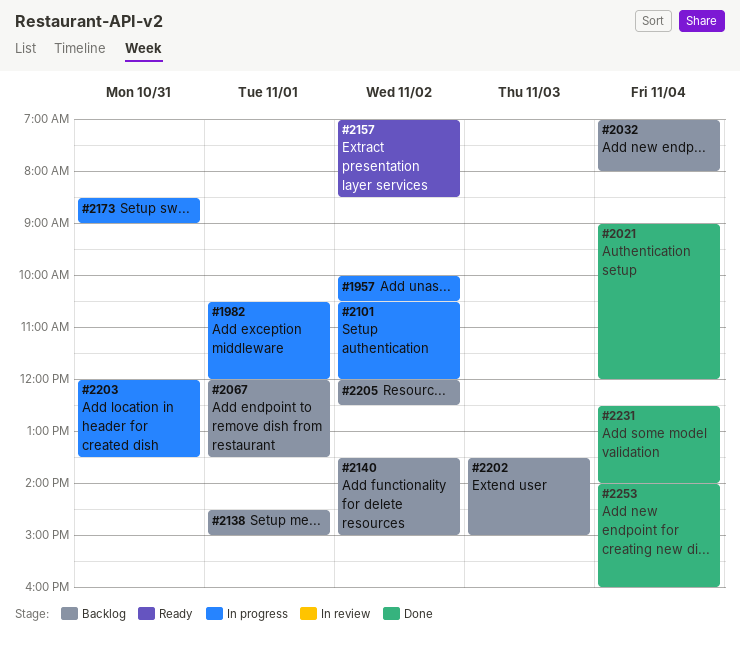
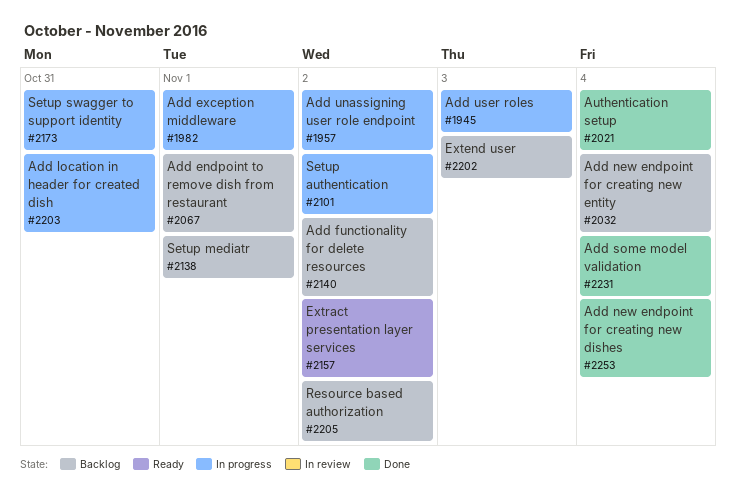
#1945: none -> present

